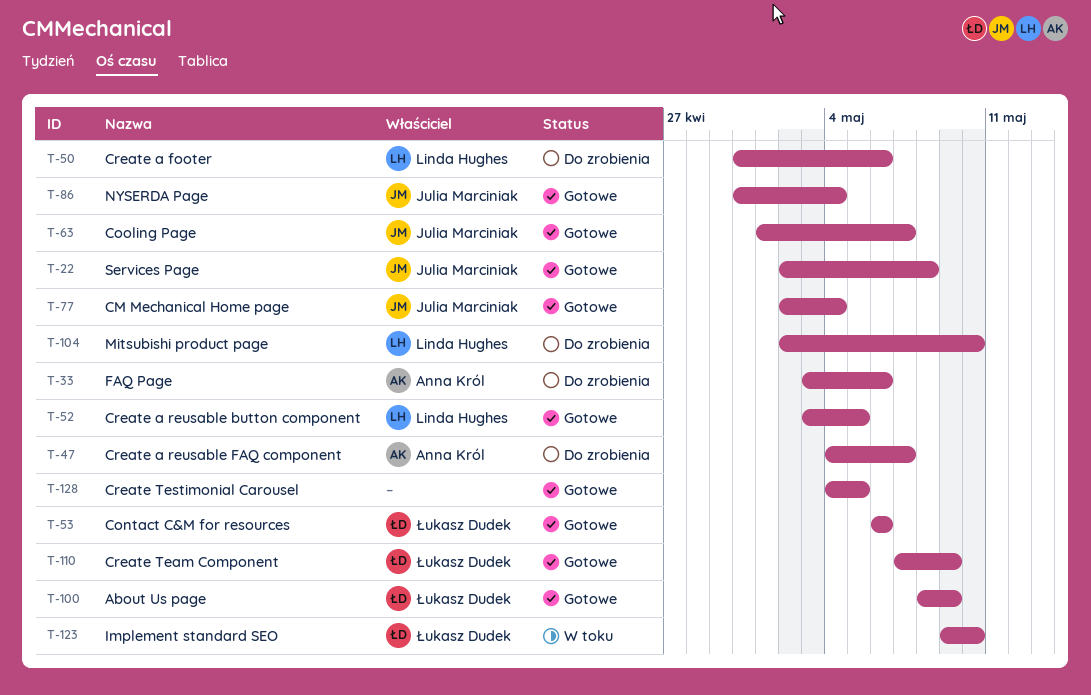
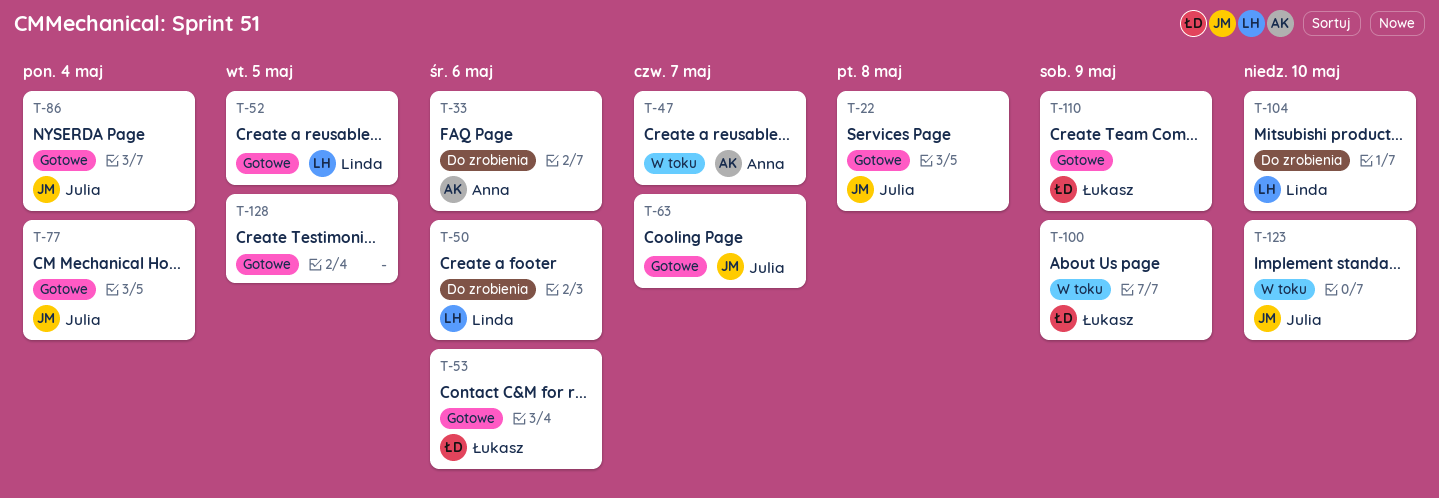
T-47, status: Do zrobienia -> W toku
T-100, status: Gotowe -> W toku
T-123, owner: Łukasz Dudek -> Julia Marciniak

